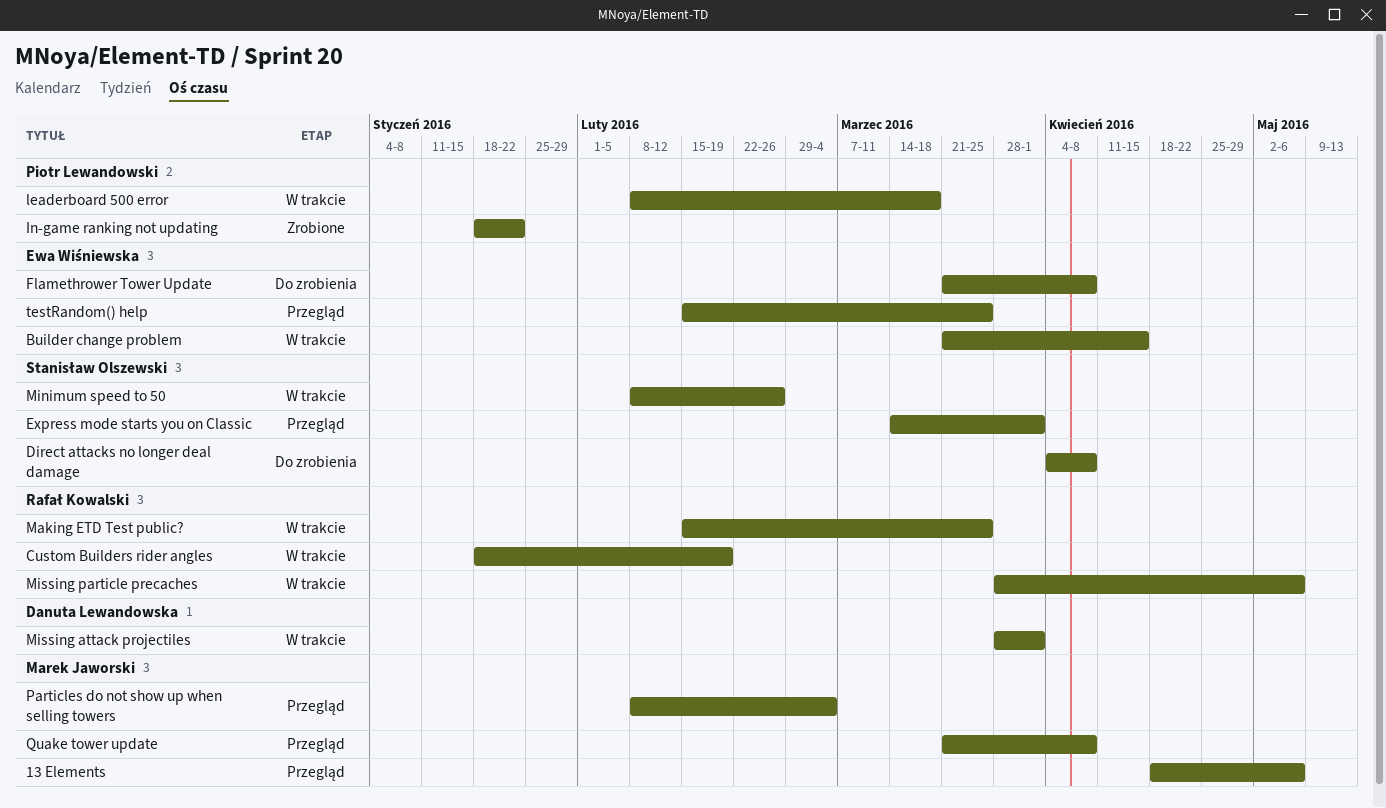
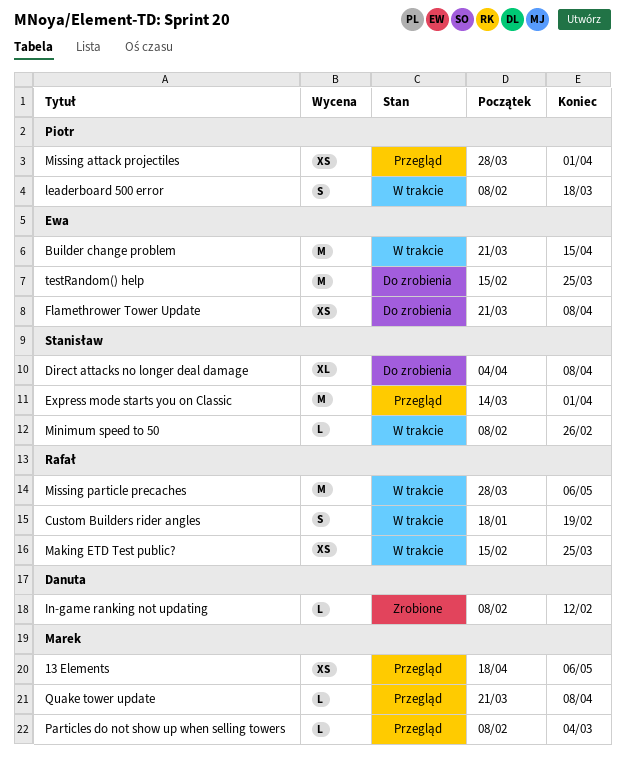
In-game ranking not updating, owner: Piotr Lewandowski -> Danuta Lewandowska
In-game ranking not updating, start: Jan 18 -> Feb 8
In-game ranking not updating, due: Jan 22 -> Feb 12
Missing attack projectiles, status: W trakcie -> Przegląd
Missing attack projectiles, owner: Danuta Lewandowska -> Piotr Lewandowski
testRandom() help, status: Przegląd -> Do zrobienia

